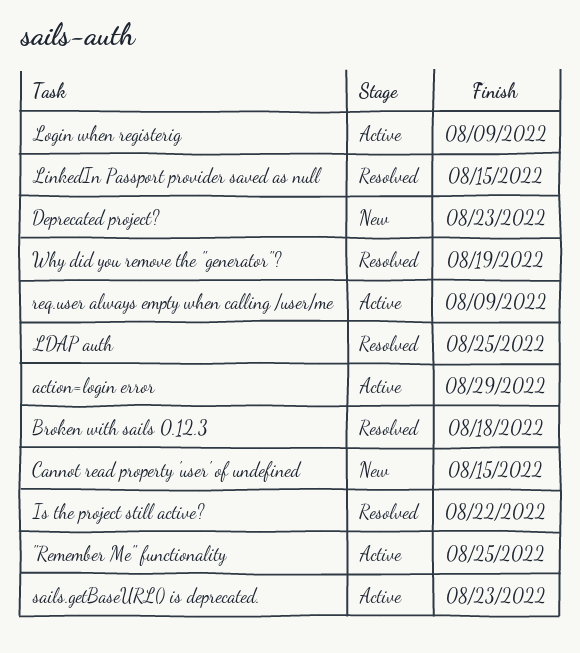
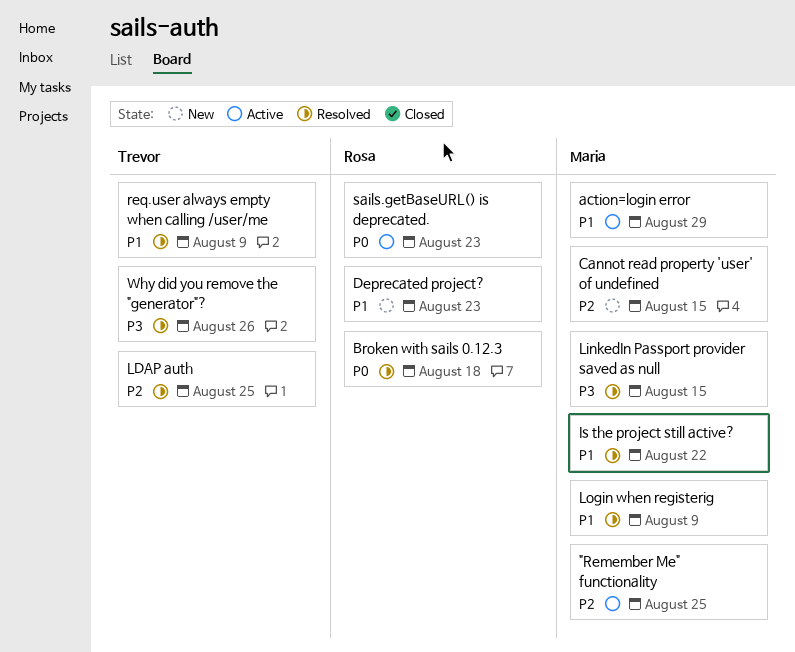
Login when registerig, status: Active -> Resolved
req.user always empty when calling /user/me, status: Active -> Resolved
Why did you remove the "generator"?, due: Aug 19 -> Aug 26

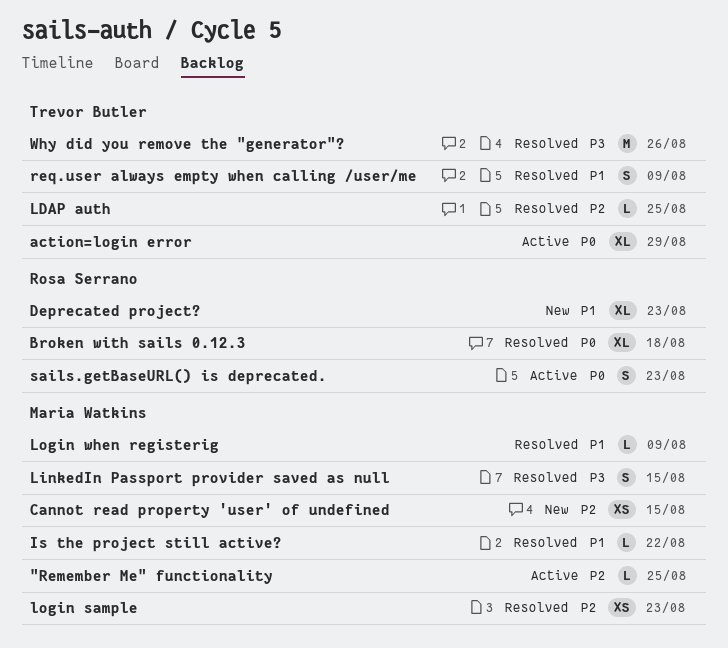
action=login error, owner: Maria Watkins -> Trevor Butler
action=login error, priority: P1 -> P0
login sample: none -> present

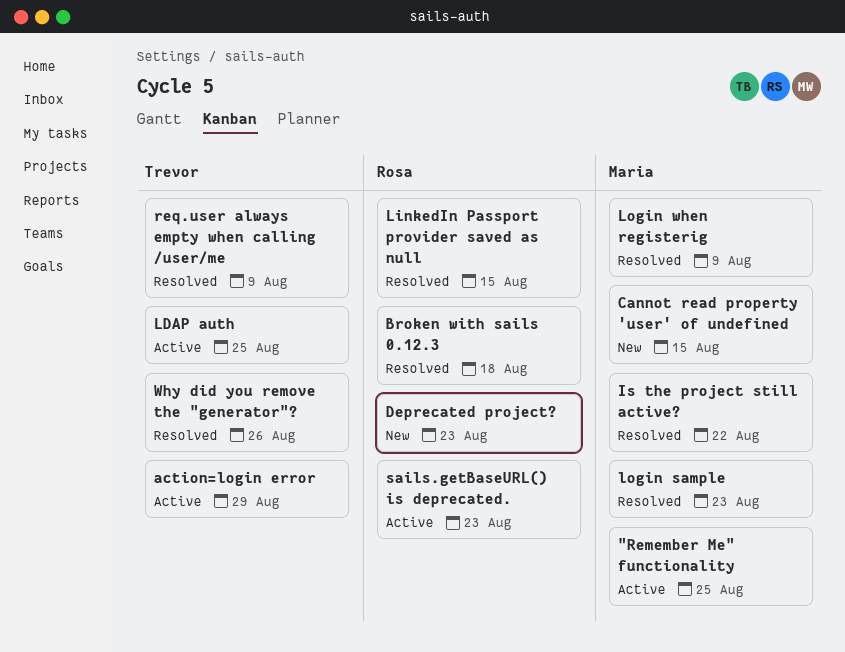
LDAP auth, status: Resolved -> Active
LinkedIn Passport provider saved as null, owner: Maria Watkins -> Rosa Serrano

